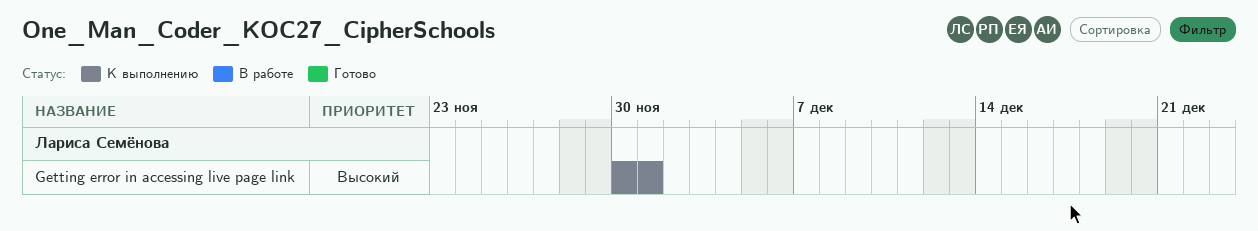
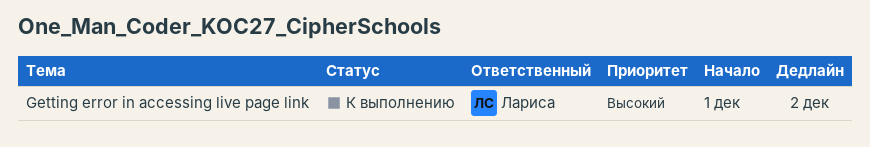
Getting error in accessing live page link, start: Nov 30 -> Dec 1
Getting error in accessing live page link, due: Dec 1 -> Dec 2

